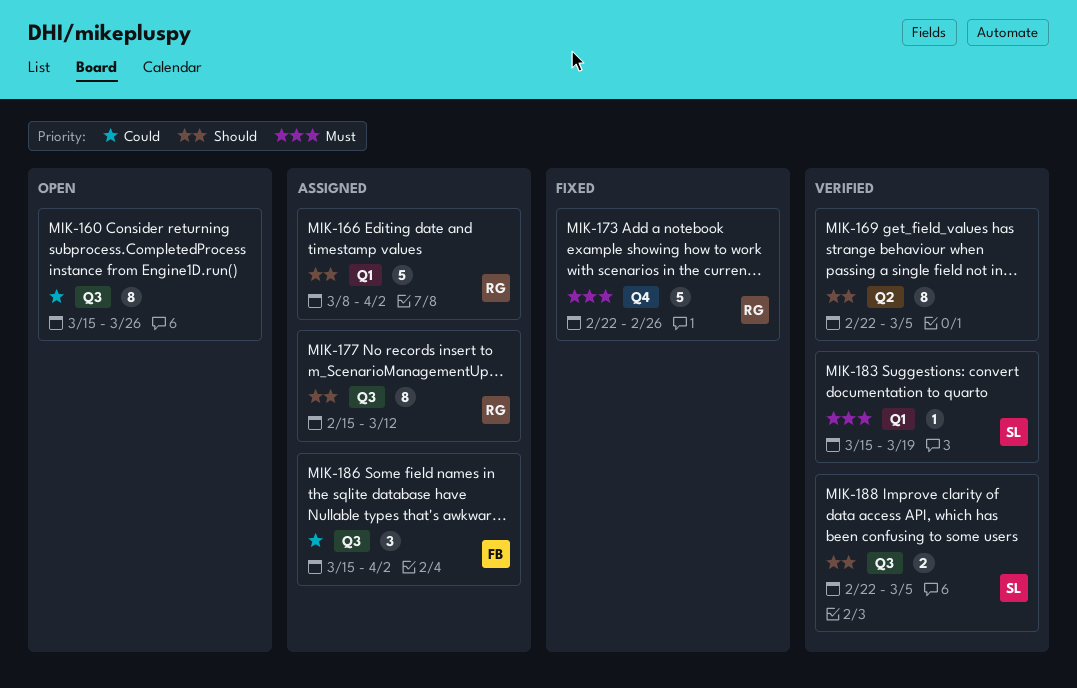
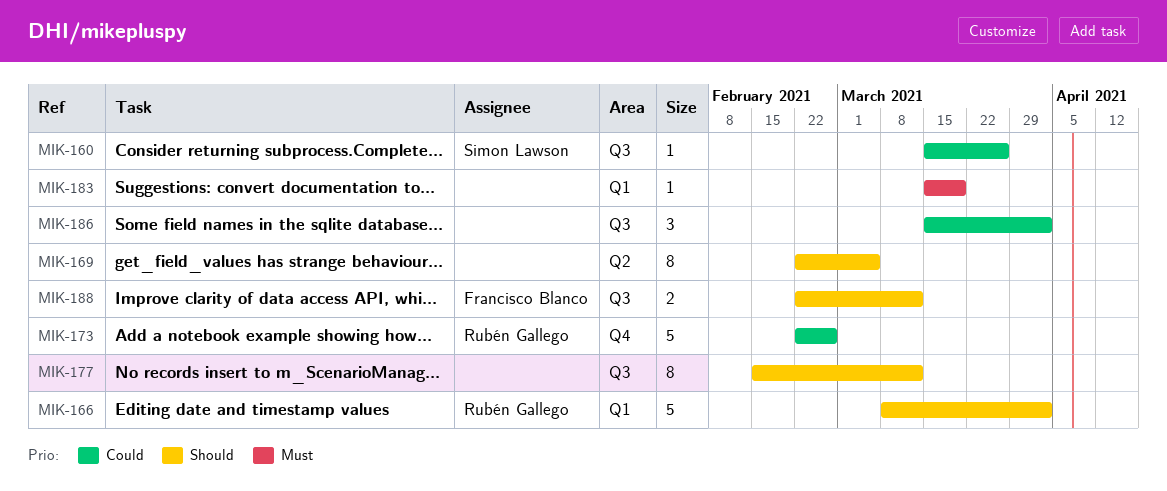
MIK-160, owner: none -> Simon Lawson
MIK-160, estimate: 8 -> 1
MIK-173, priority: Must -> Could
MIK-177, owner: Rubén Gallego -> none
MIK-183, owner: Simon Lawson -> none
MIK-186, owner: Francisco Blanco -> none
MIK-188, owner: Simon Lawson -> Francisco Blanco
MIK-188, due: Mar 5 -> Mar 12

